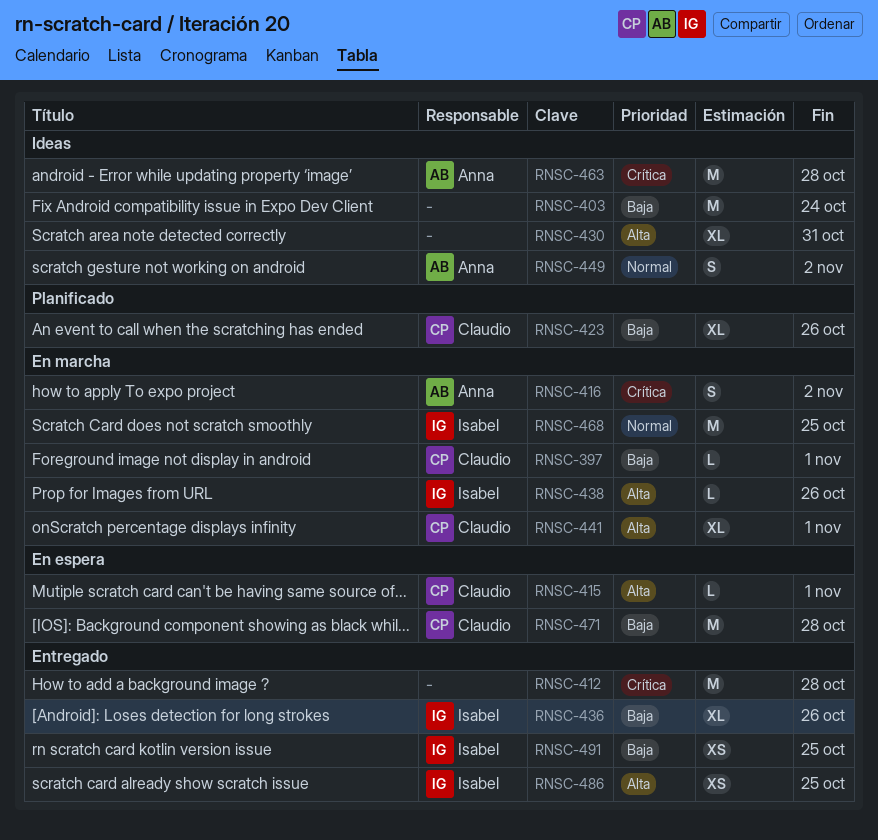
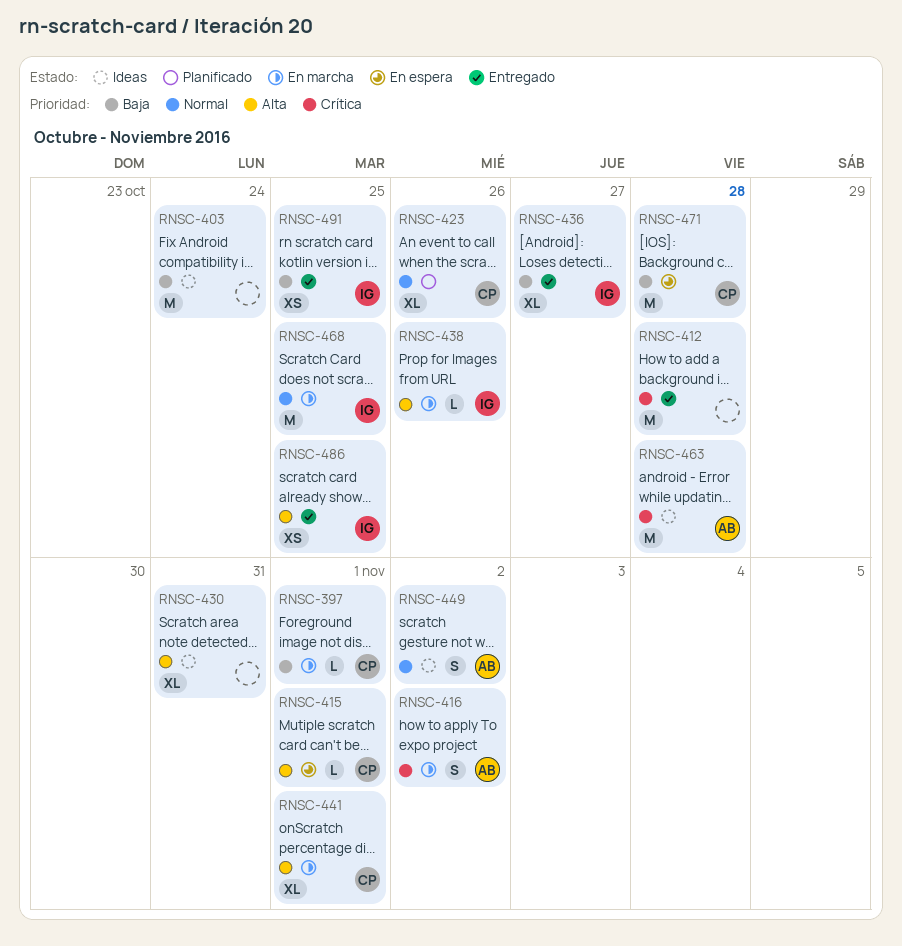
RNSC-423, priority: Baja -> Normal
RNSC-436, due: Oct 26 -> Oct 27

